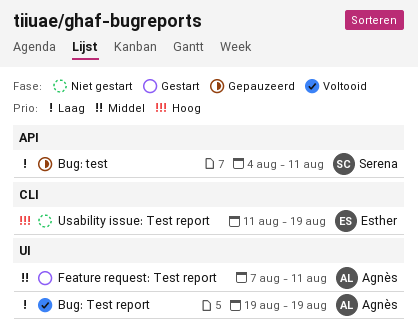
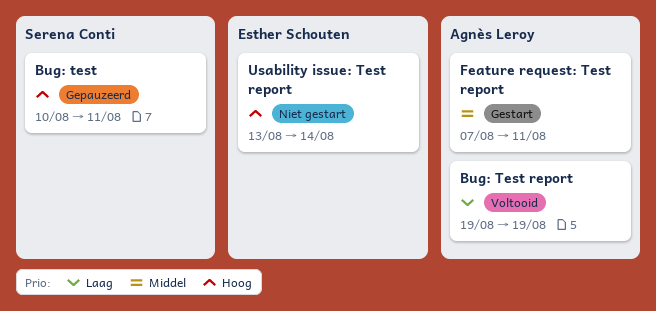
Bug: test, priority: Laag -> Hoog
Bug: test, start: Aug 4 -> Aug 10
Usability issue: Test report, start: Aug 11 -> Aug 13
Usability issue: Test report, due: Aug 19 -> Aug 14

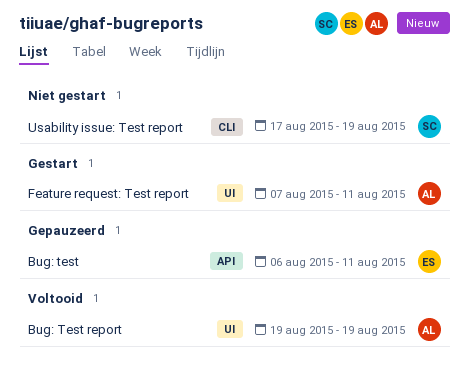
Bug: test, owner: Serena Conti -> Esther Schouten
Bug: test, start: Aug 10 -> Aug 6
Usability issue: Test report, owner: Esther Schouten -> Serena Conti
Usability issue: Test report, start: Aug 13 -> Aug 17
Usability issue: Test report, due: Aug 14 -> Aug 19

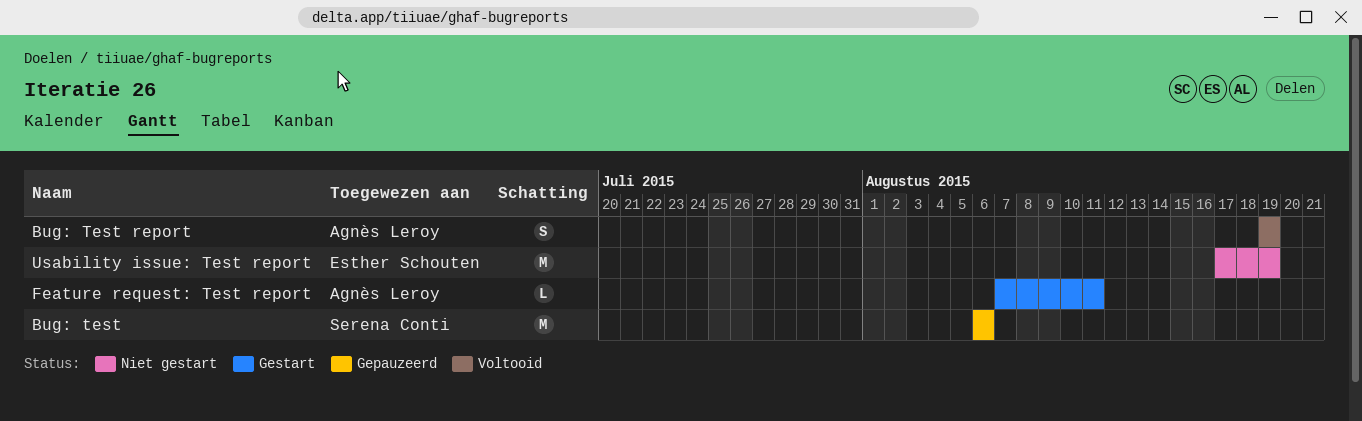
Bug: test, owner: Esther Schouten -> Serena Conti
Bug: test, due: Aug 11 -> Aug 6
Usability issue: Test report, owner: Serena Conti -> Esther Schouten

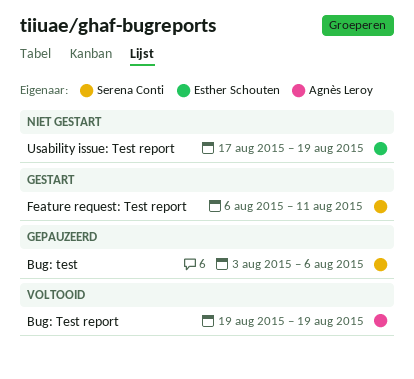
Bug: test, start: Aug 6 -> Aug 3
Feature request: Test report, owner: Agnès Leroy -> Serena Conti
Feature request: Test report, start: Aug 7 -> Aug 6

